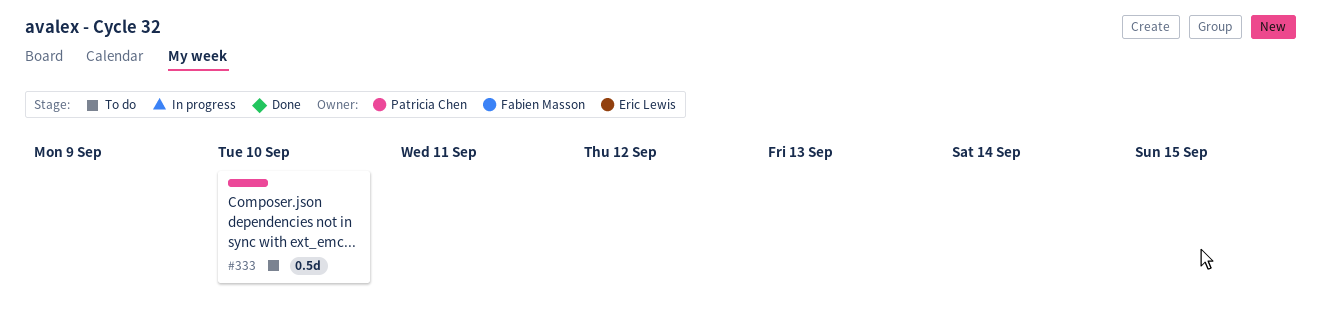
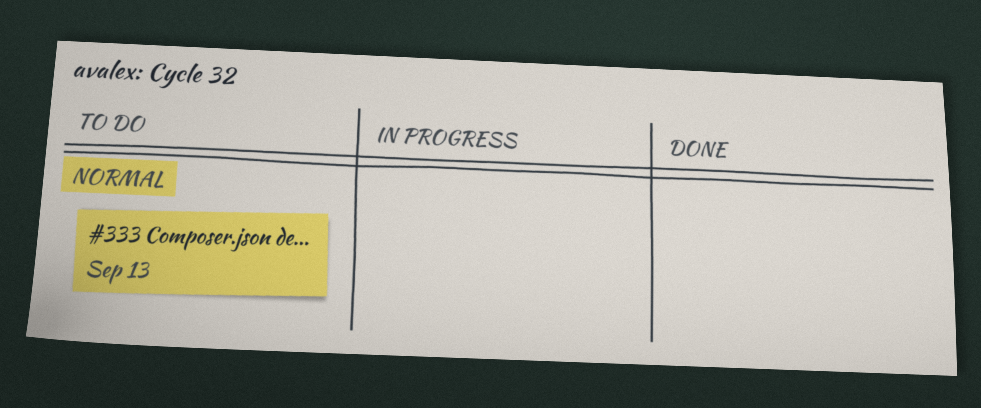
#333, due: Sep 10 -> Sep 13

